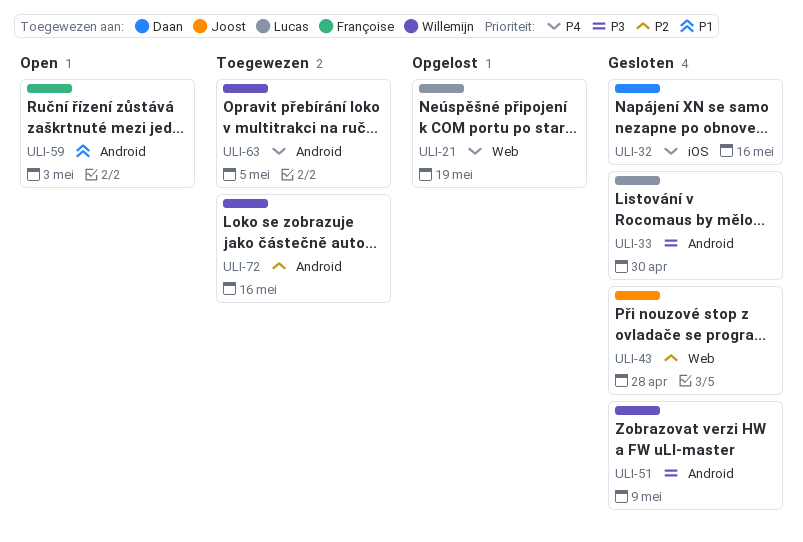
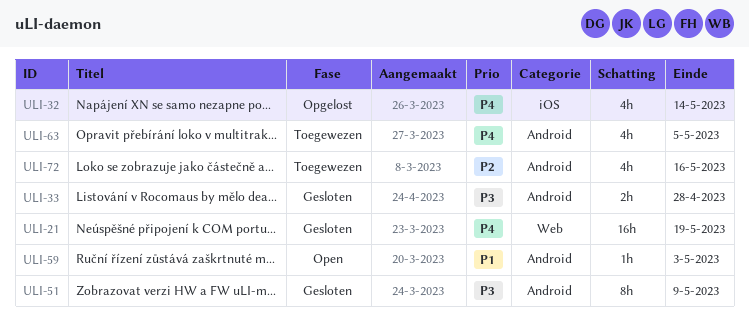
ULI-21, status: Opgelost -> Gesloten
ULI-32, status: Gesloten -> Opgelost
ULI-32, due: May 16 -> May 14
ULI-33, due: Apr 30 -> Apr 28
ULI-43: present -> none

